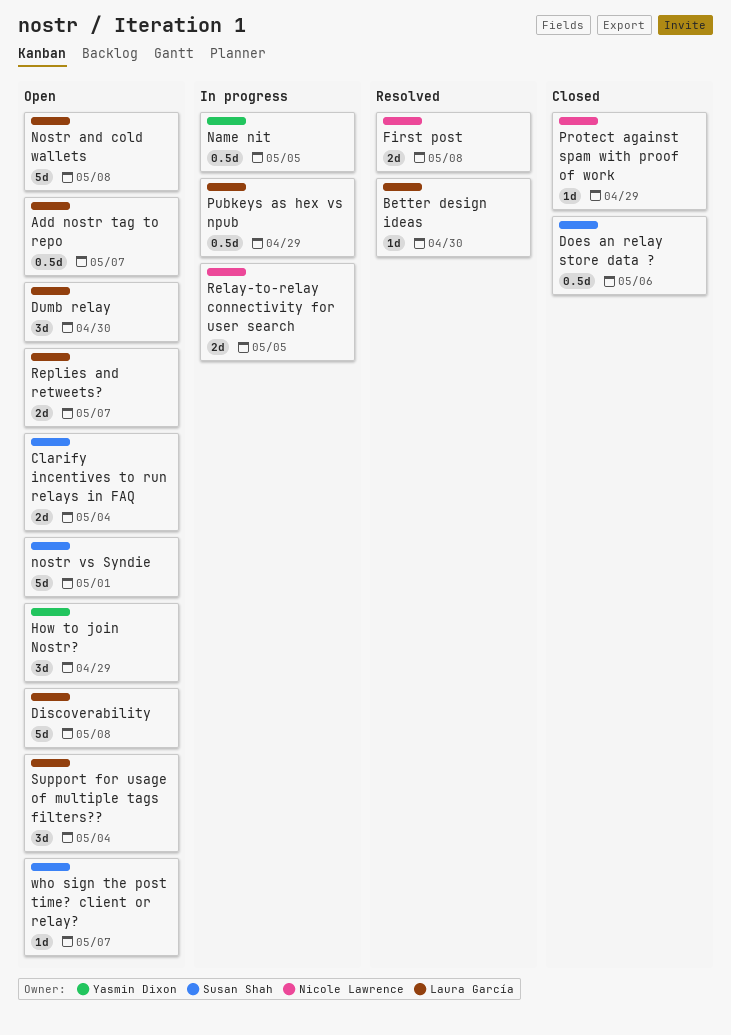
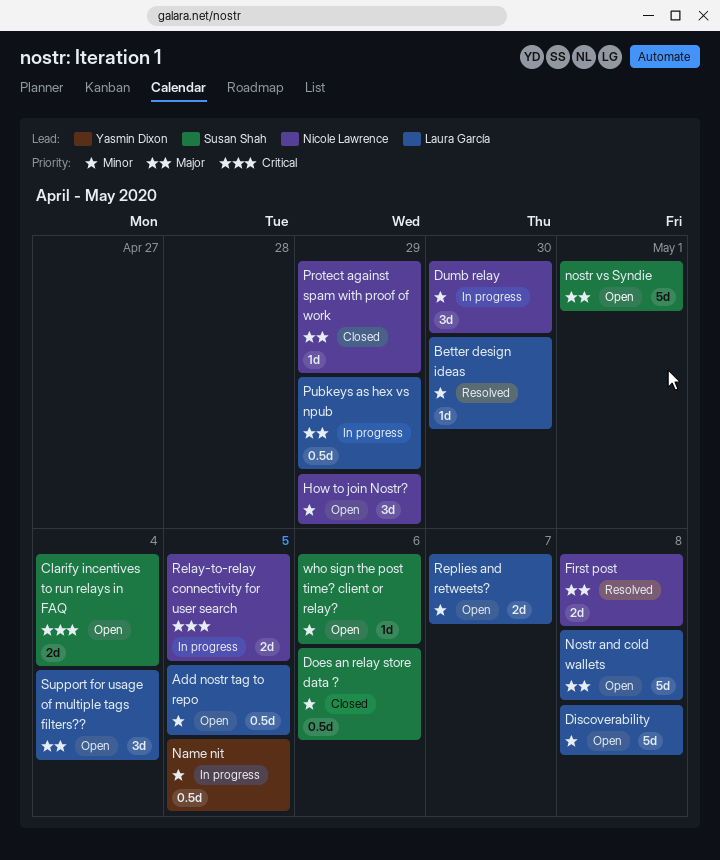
Add nostr tag to repo, due: May 7 -> May 5
Dumb relay, status: Open -> In progress
Dumb relay, owner: Laura García -> Nicole Lawrence
How to join Nostr?, owner: Yasmin Dixon -> Nicole Lawrence
who sign the post time? client or relay?, due: May 7 -> May 6

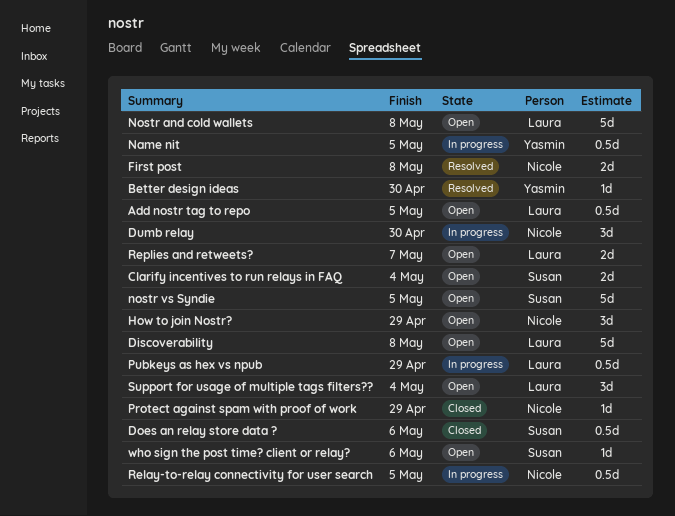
Better design ideas, owner: Laura García -> Yasmin Dixon
nostr vs Syndie, due: May 1 -> May 5
Relay-to-relay connectivity for user search, estimate: 2d -> 0.5d

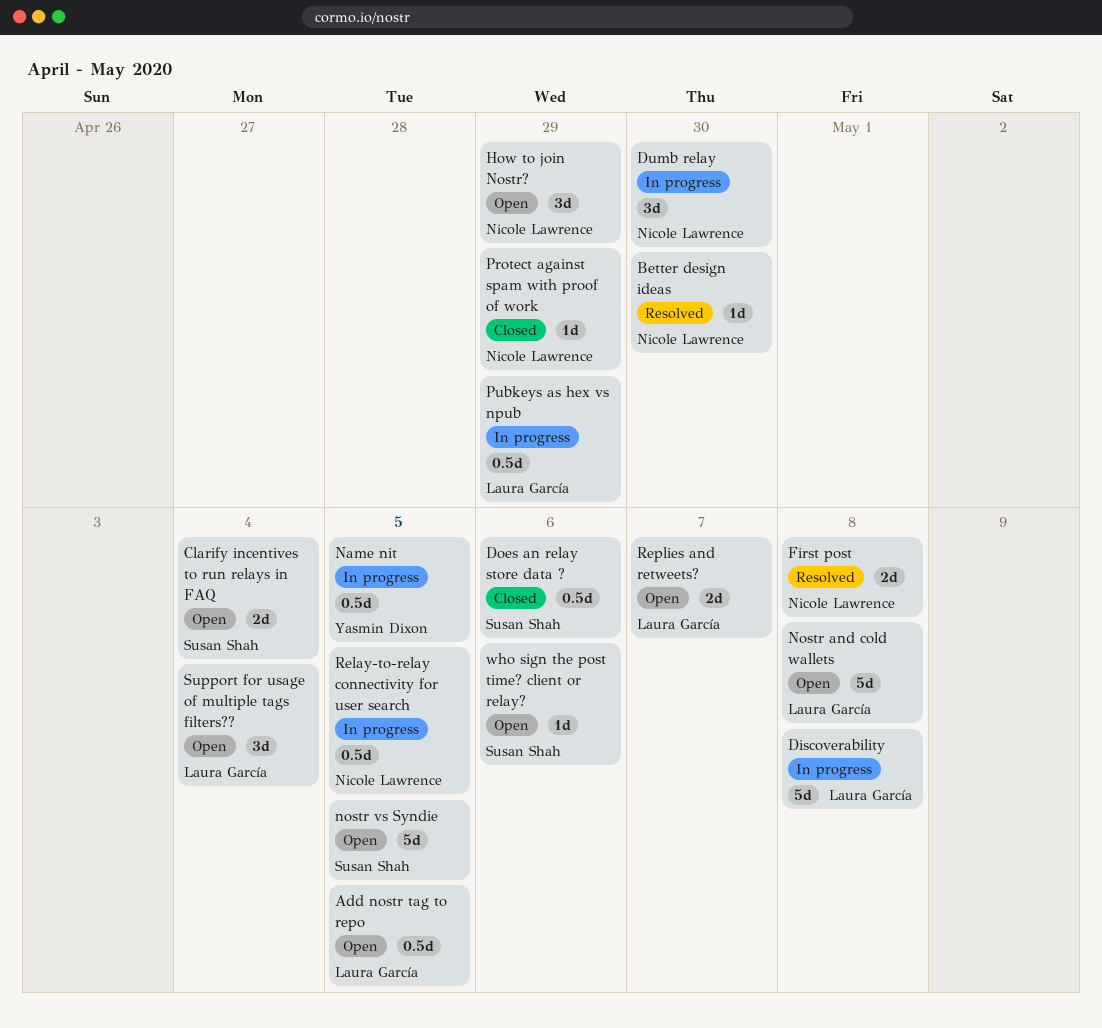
Better design ideas, owner: Yasmin Dixon -> Nicole Lawrence
Discoverability, status: Open -> In progress

